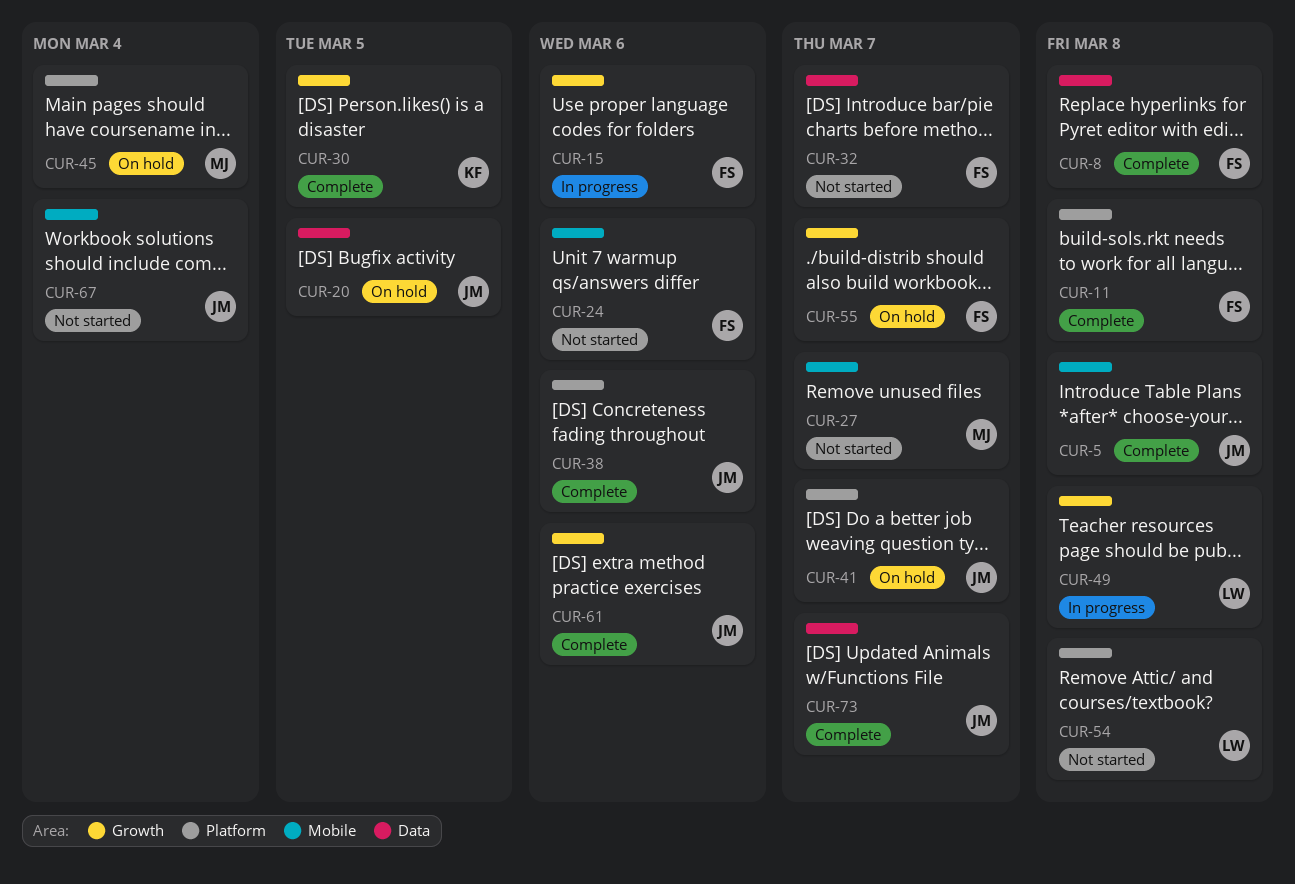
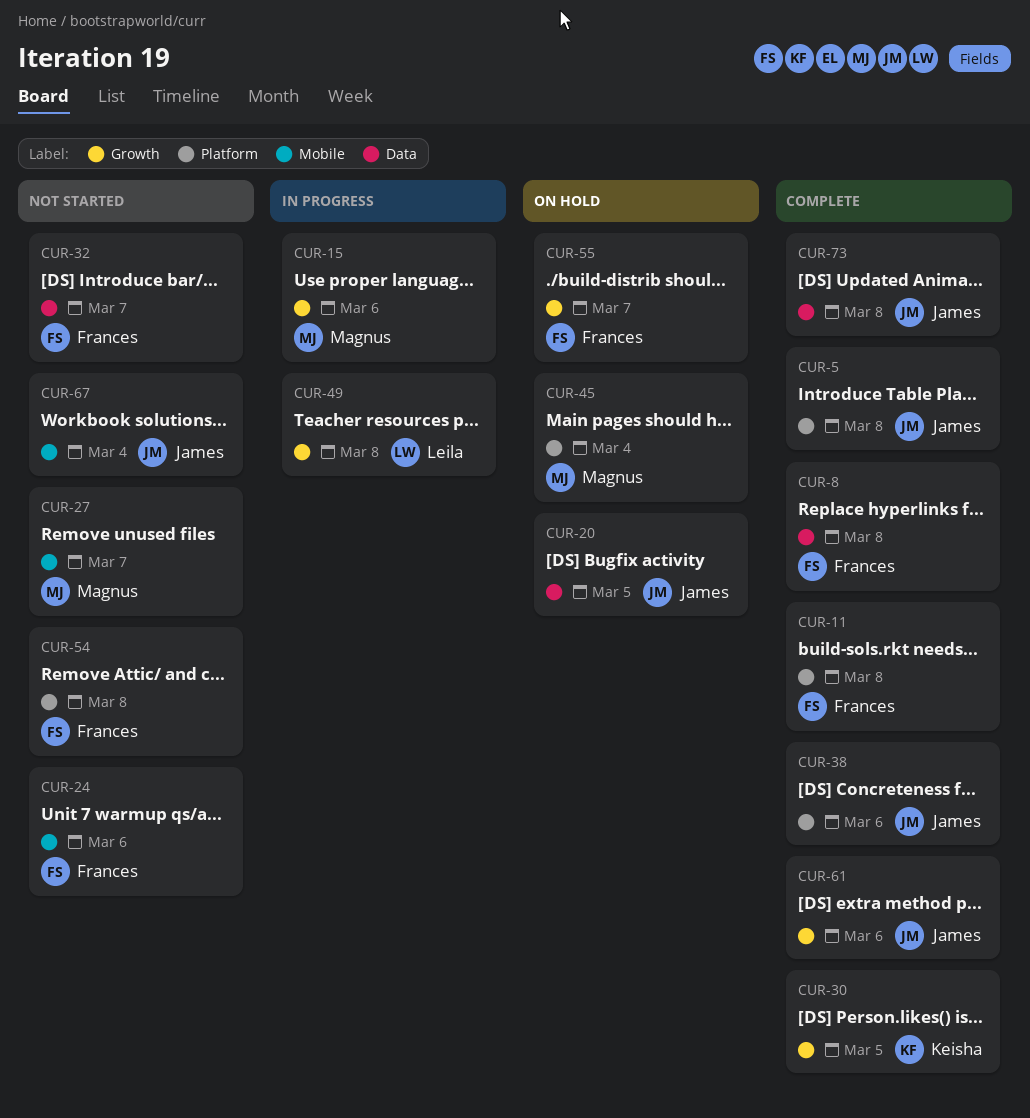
CUR-5, label: Mobile -> Platform
CUR-15, owner: Frances -> Magnus
CUR-41: present -> none
CUR-54, owner: Leila -> Frances
CUR-73, due: Mar 7 -> Mar 8

